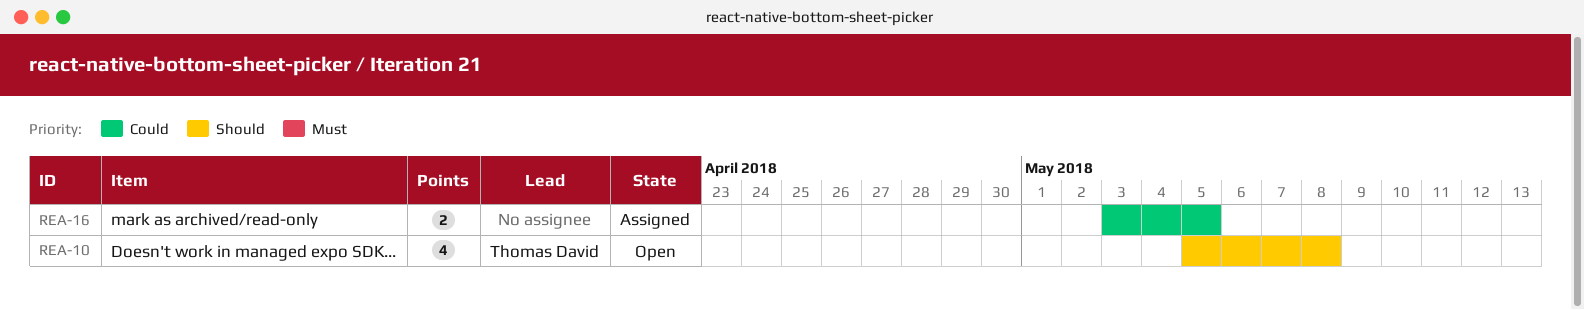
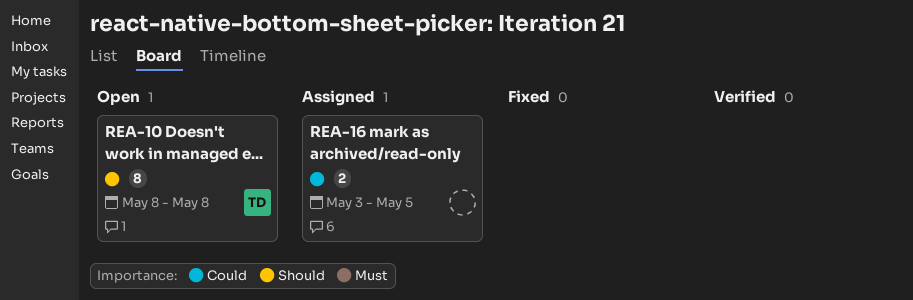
REA-10, estimate: 4 -> 8
REA-10, start: May 5 -> May 8

